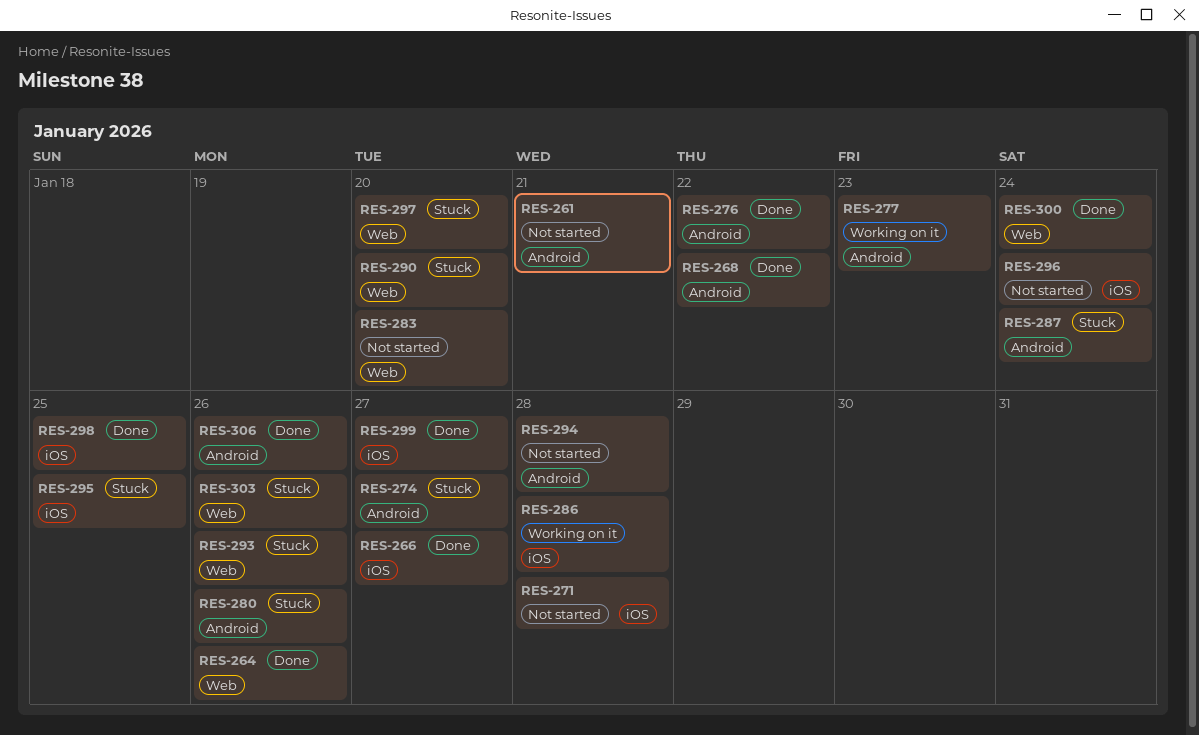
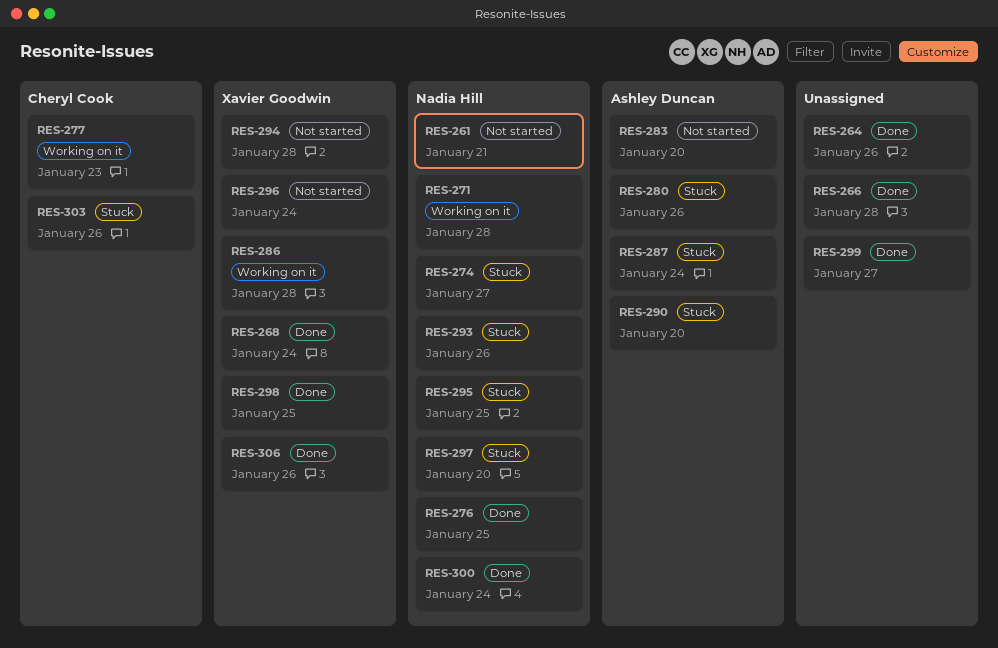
RES-266, due: Jan 27 -> Jan 28
RES-268, due: Jan 22 -> Jan 24
RES-271, status: Not started -> Working on it
RES-276, due: Jan 22 -> Jan 25

